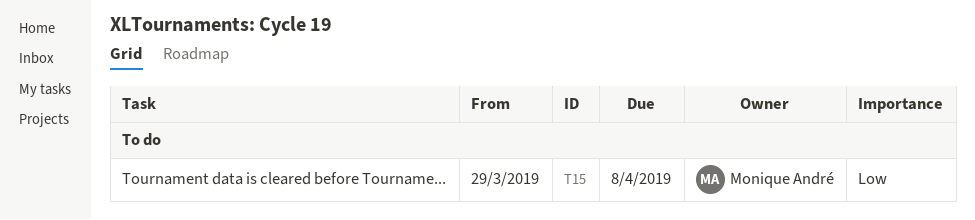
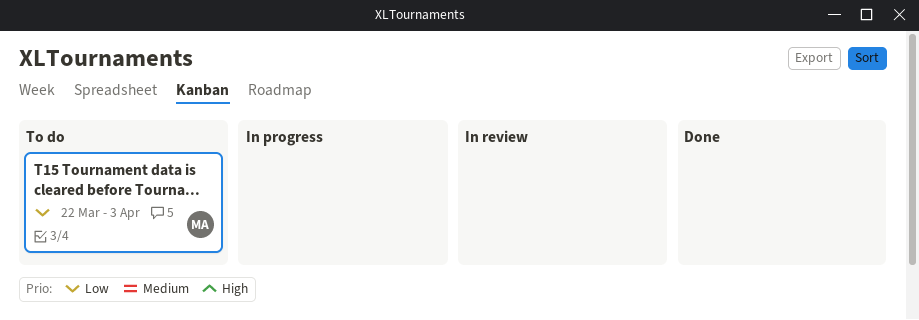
T15, start: Mar 29 -> Mar 22
T15, due: Apr 8 -> Apr 3

